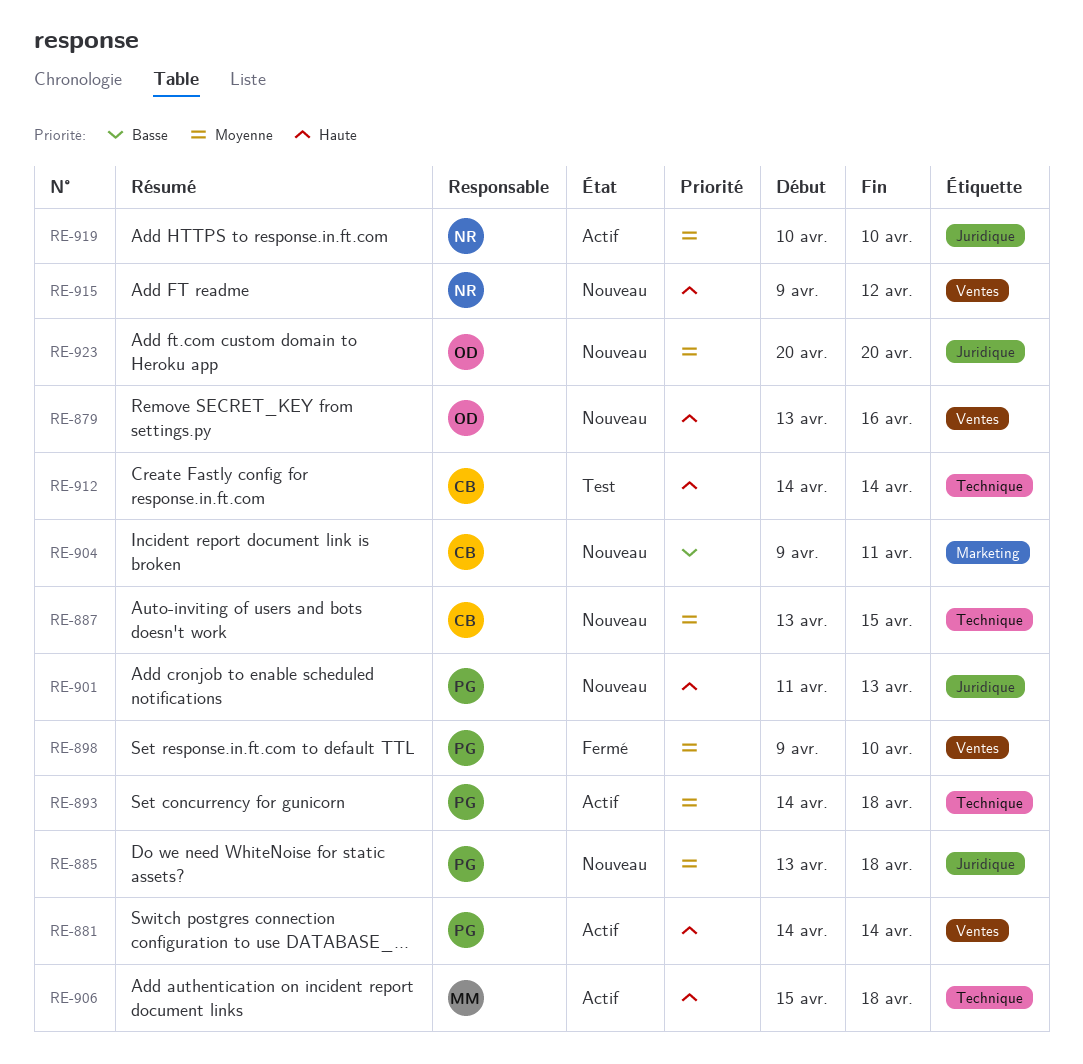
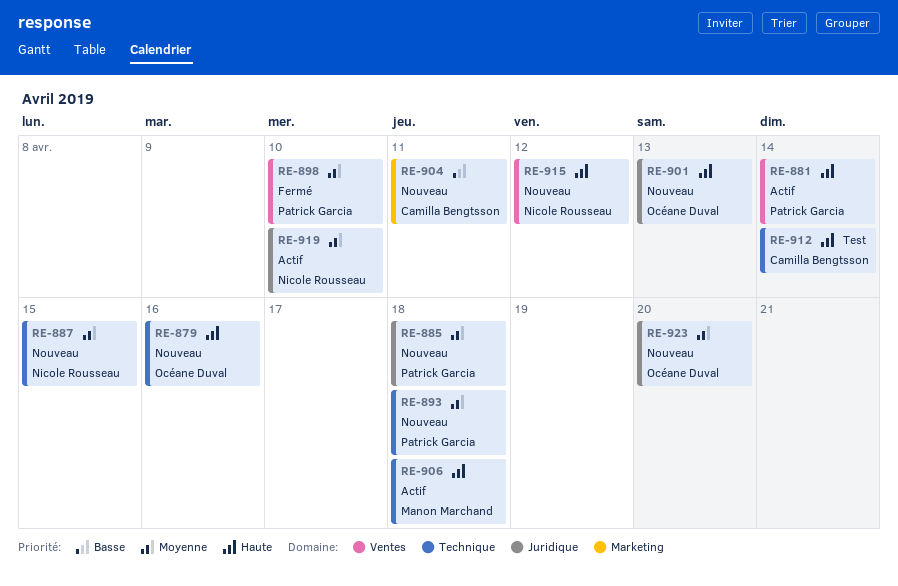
RE-879, label: Ventes -> Technique
RE-887, owner: Camilla Bengtsson -> Nicole Rousseau
RE-893, status: Actif -> Nouveau
RE-901, owner: Patrick Garcia -> Océane Duval

